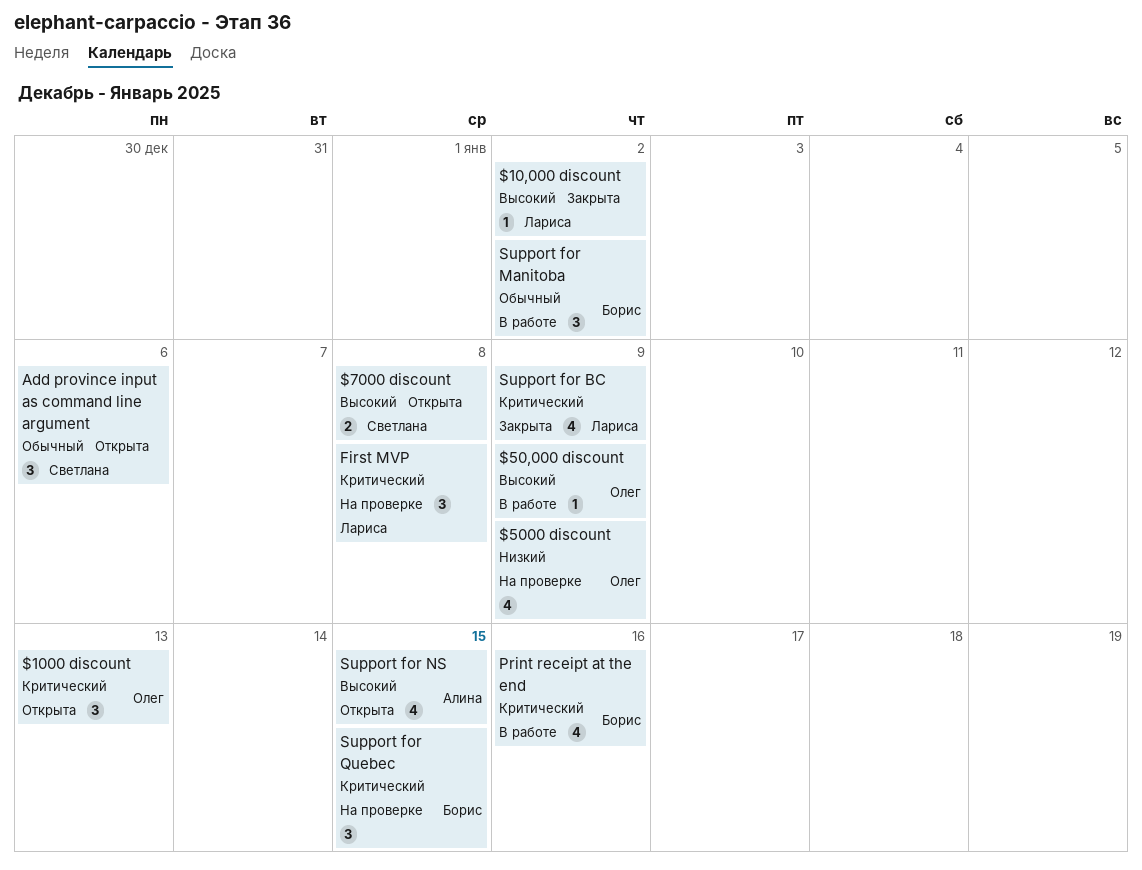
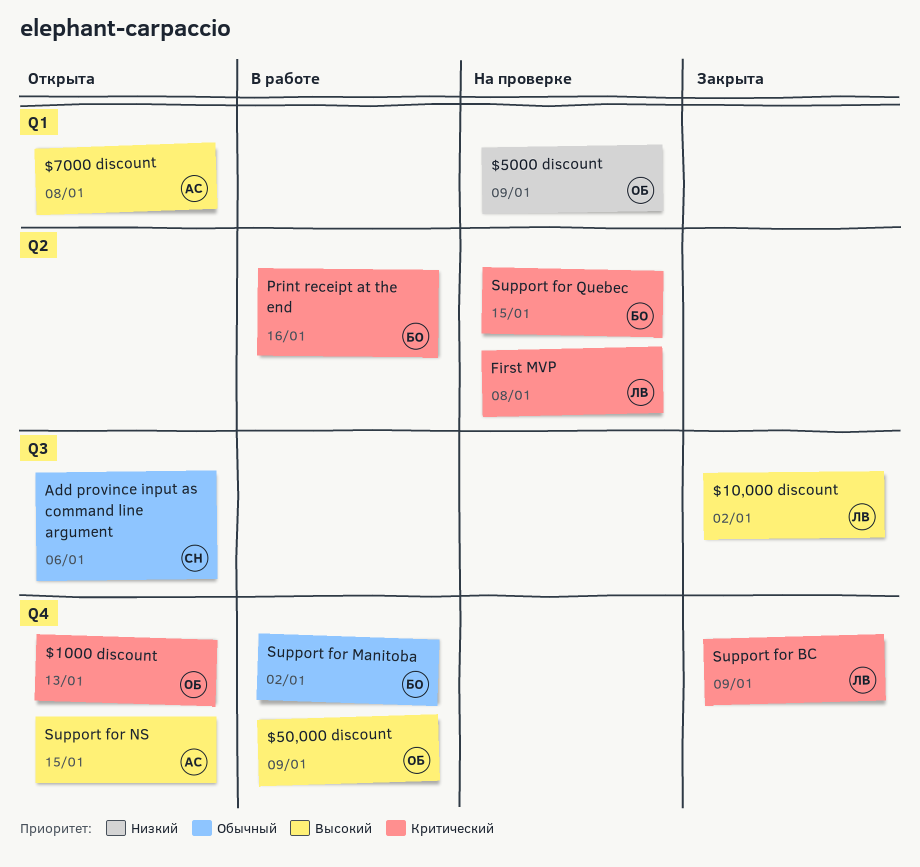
$7000 discount, owner: Светлана -> Алина

